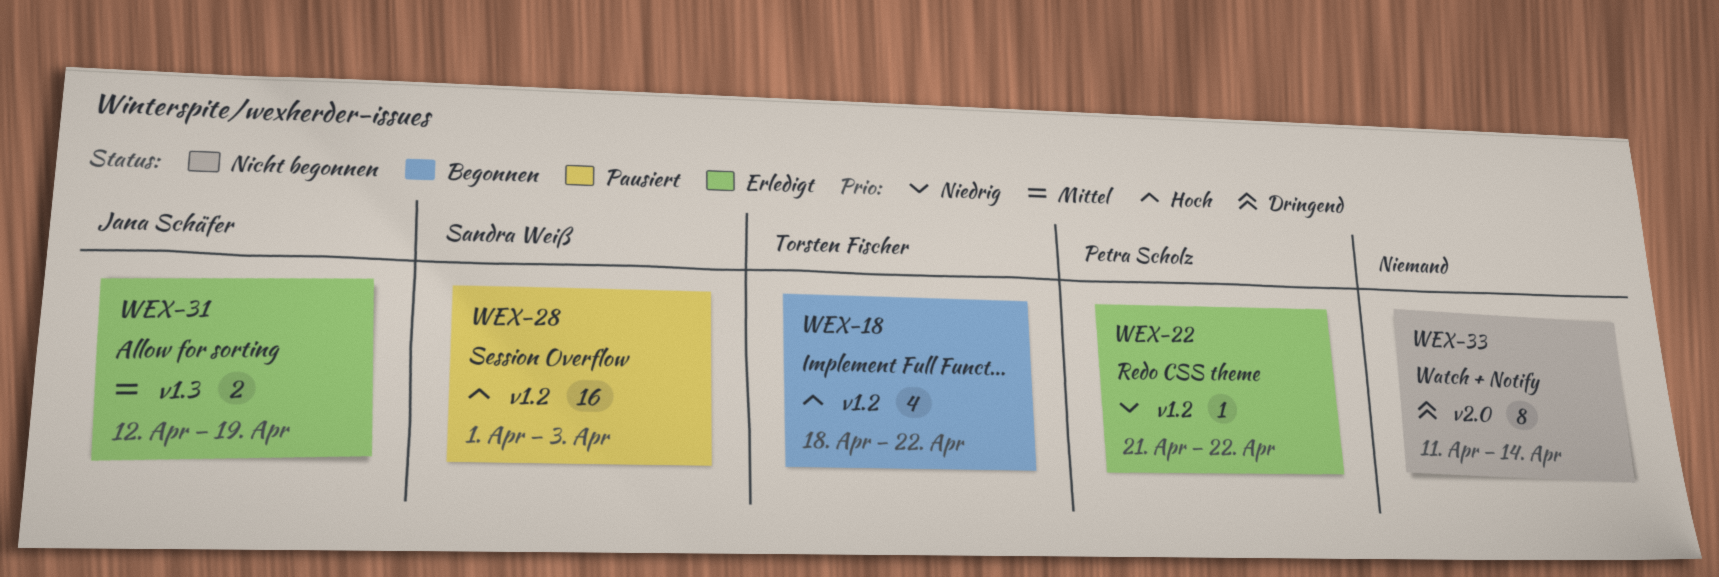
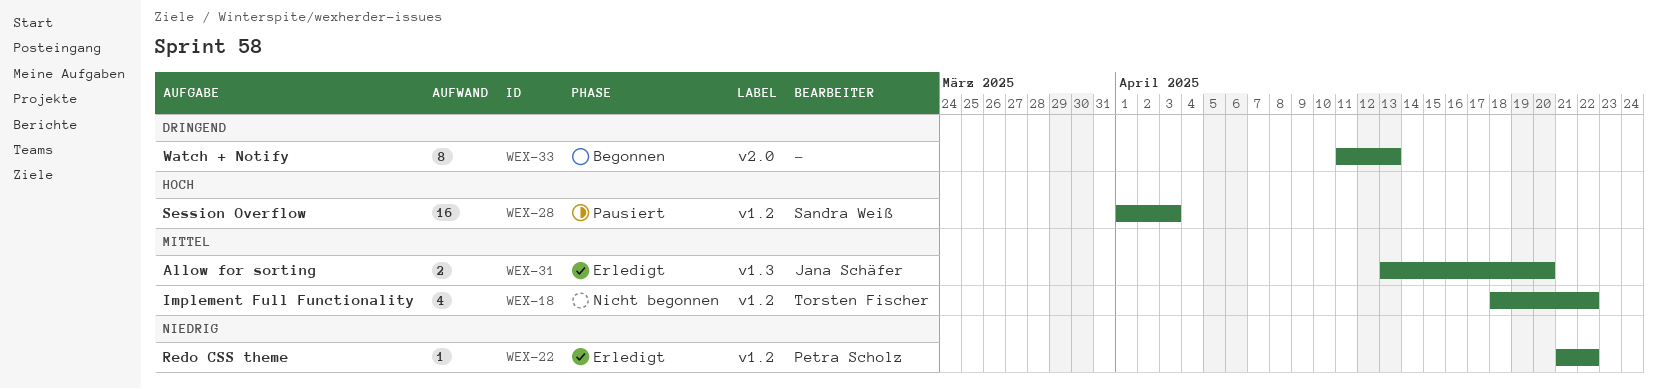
WEX-18, status: Begonnen -> Nicht begonnen
WEX-18, priority: Hoch -> Mittel
WEX-31, start: Apr 12 -> Apr 13
WEX-31, due: Apr 19 -> Apr 20
WEX-33, status: Nicht begonnen -> Begonnen
WEX-33, due: Apr 14 -> Apr 13

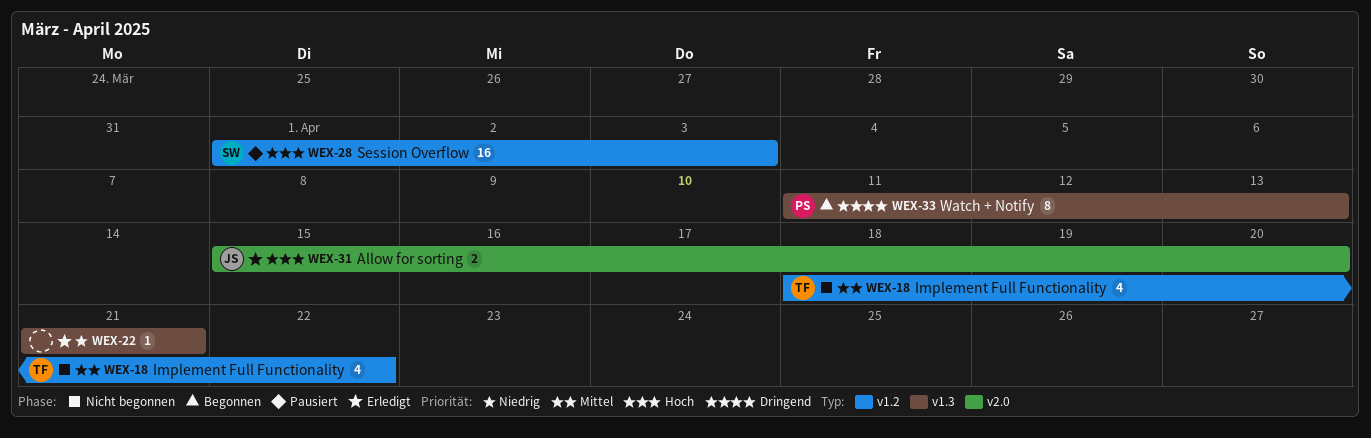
WEX-22, owner: Petra Scholz -> none
WEX-22, label: v1.2 -> v1.3
WEX-22, due: Apr 22 -> Apr 21
WEX-31, priority: Mittel -> Hoch
WEX-31, label: v1.3 -> v2.0
WEX-31, start: Apr 13 -> Apr 15
WEX-33, owner: none -> Petra Scholz
WEX-33, label: v2.0 -> v1.3

